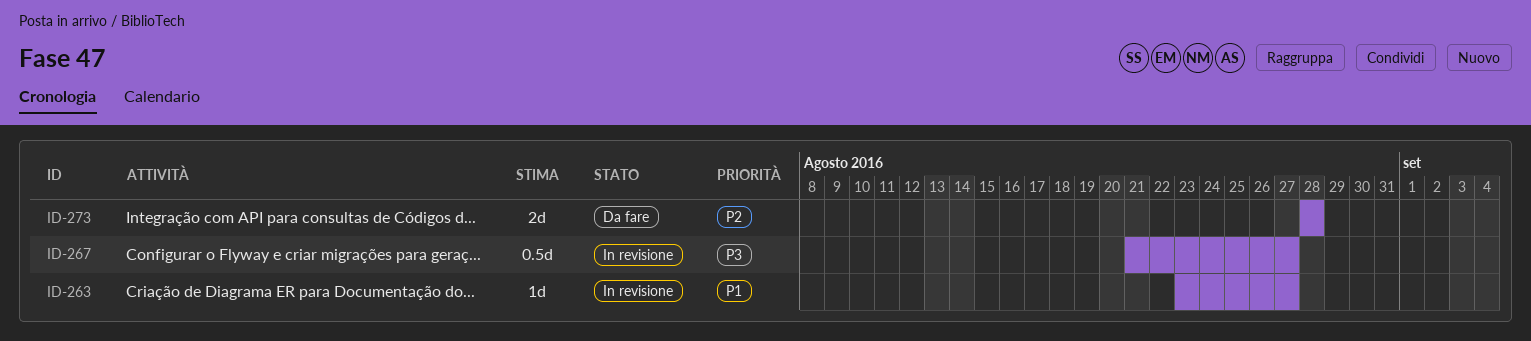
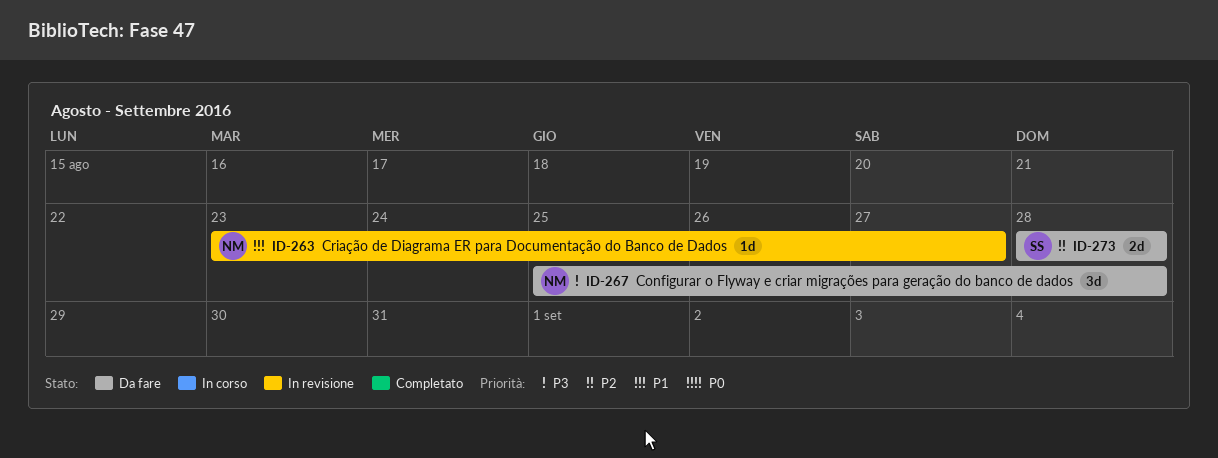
ID-267, status: In revisione -> Da fare
ID-267, estimate: 0.5d -> 3d
ID-267, start: Aug 21 -> Aug 25
ID-267, due: Aug 27 -> Aug 28

